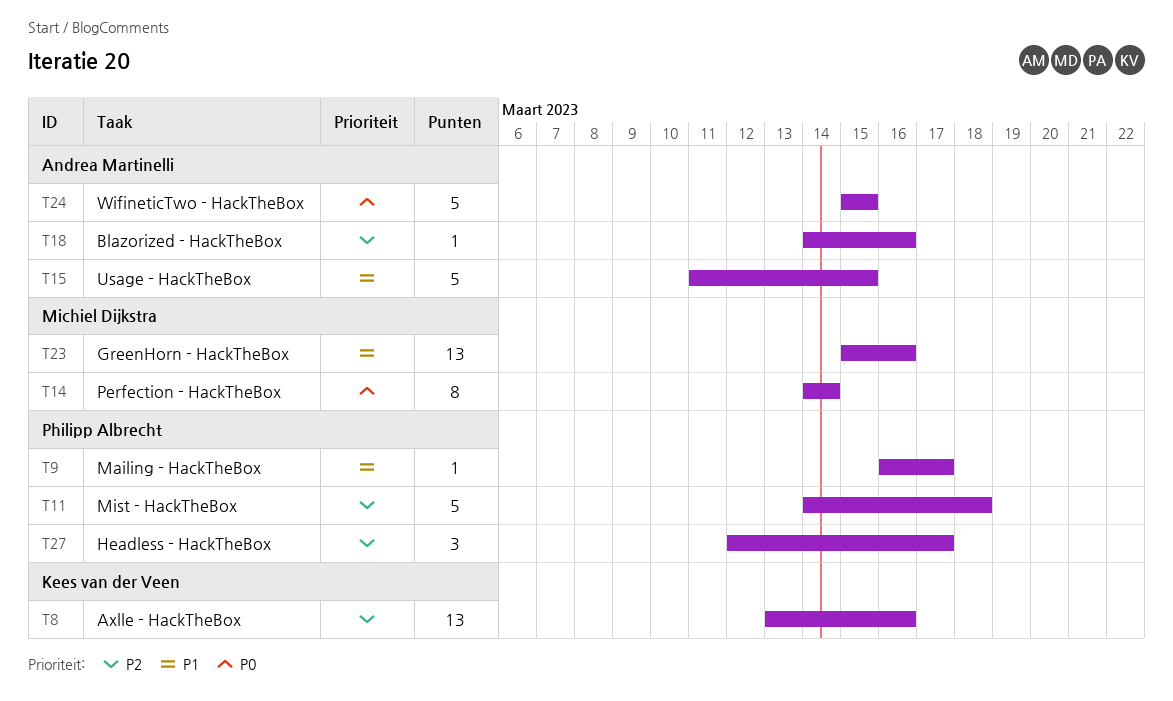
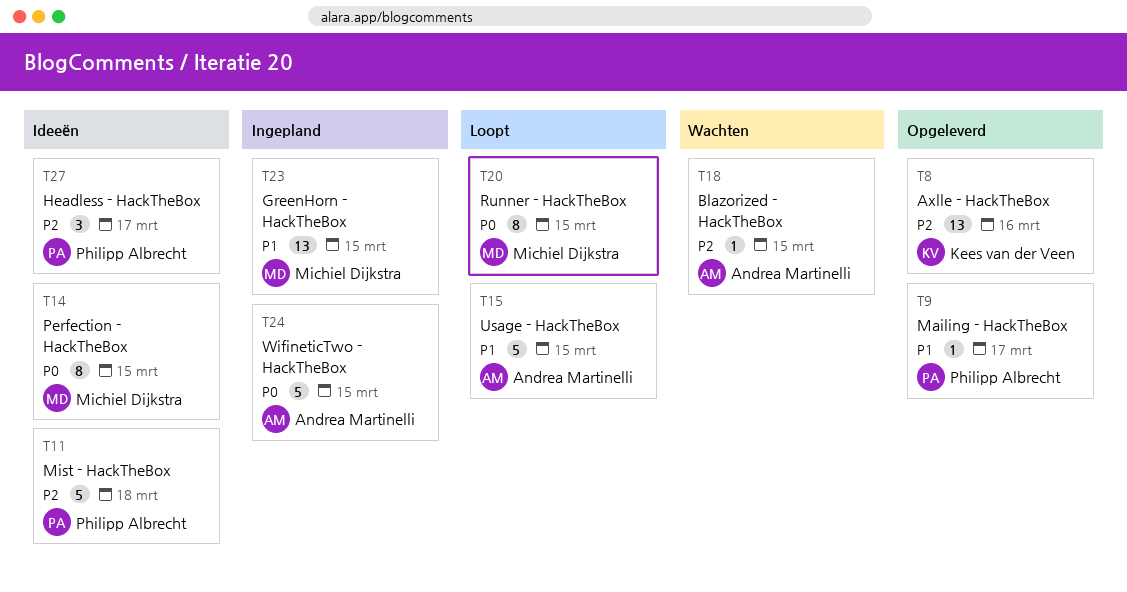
T14, due: Mar 14 -> Mar 15
T18, due: Mar 16 -> Mar 15
T20: none -> present
T23, due: Mar 16 -> Mar 15

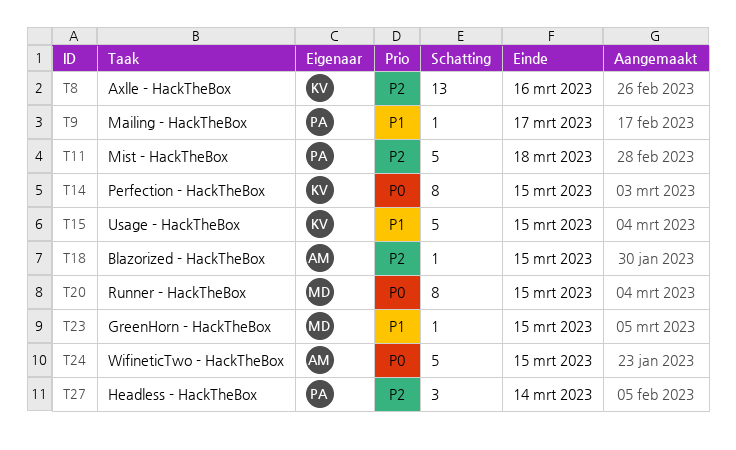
T14, owner: Michiel Dijkstra -> Kees van der Veen
T15, owner: Andrea Martinelli -> Kees van der Veen
T23, estimate: 13 -> 1
T27, due: Mar 17 -> Mar 14

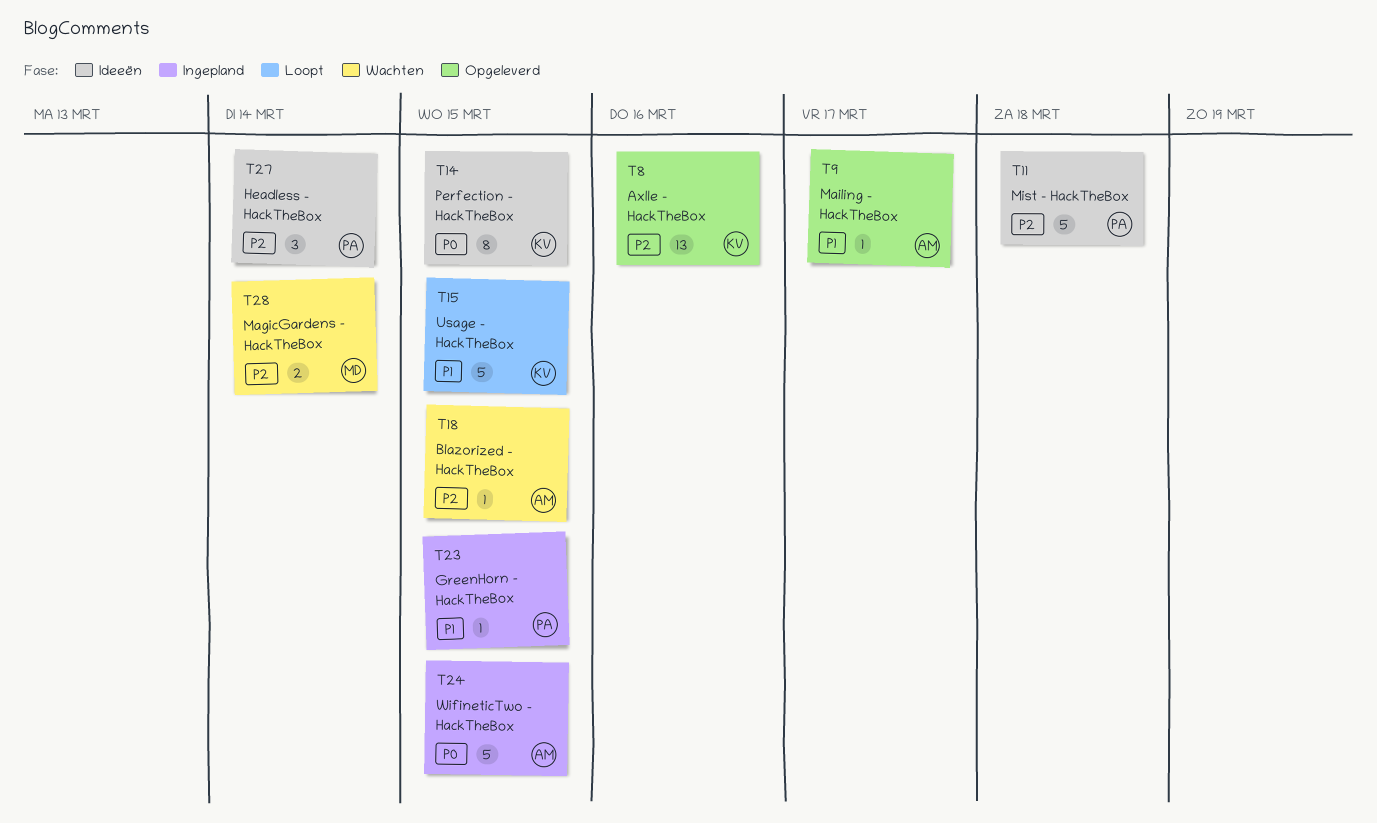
T9, owner: PA -> AM
T20: present -> none
T23, owner: MD -> PA
T28: none -> present

